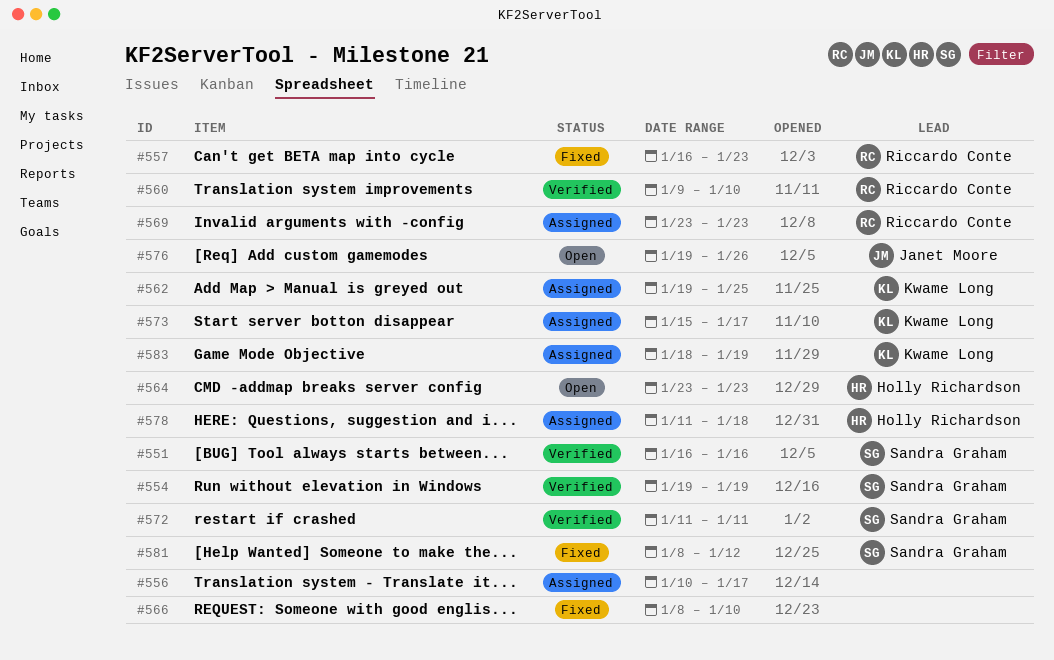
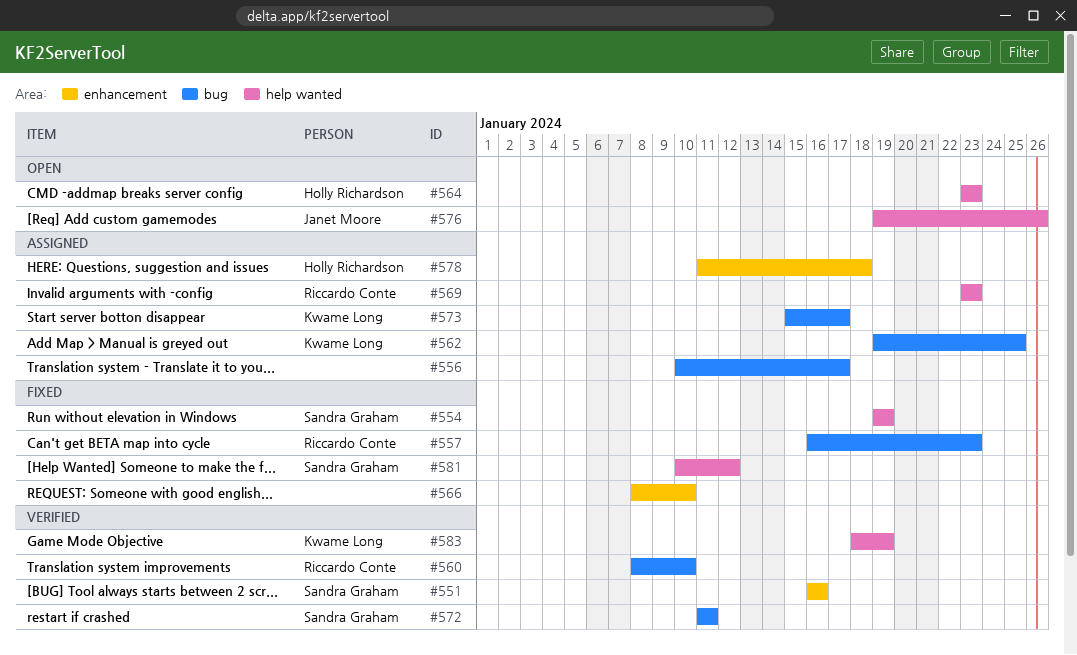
#554, status: Verified -> Fixed
#560, start: Jan 9 -> Jan 8
#581, start: Jan 8 -> Jan 10
#583, status: Assigned -> Verified

